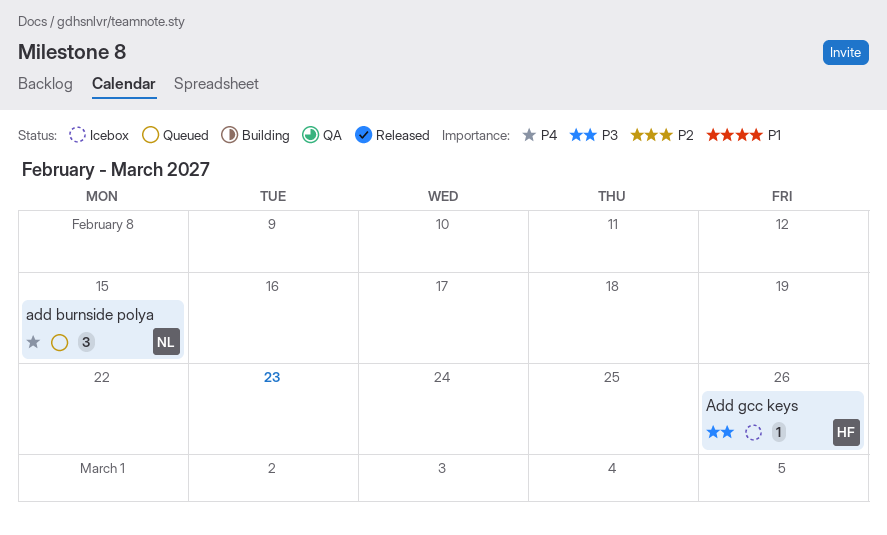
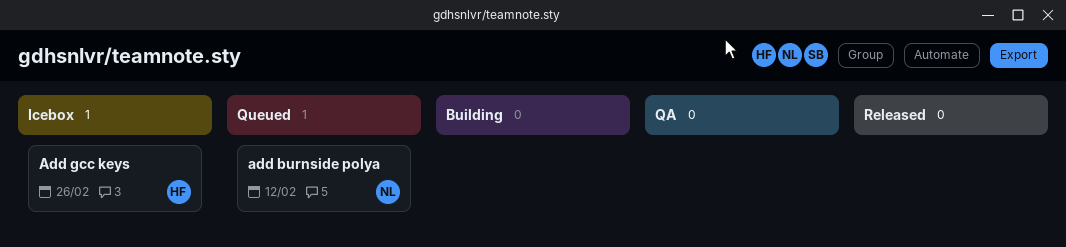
add burnside polya, due: Feb 15 -> Feb 12

